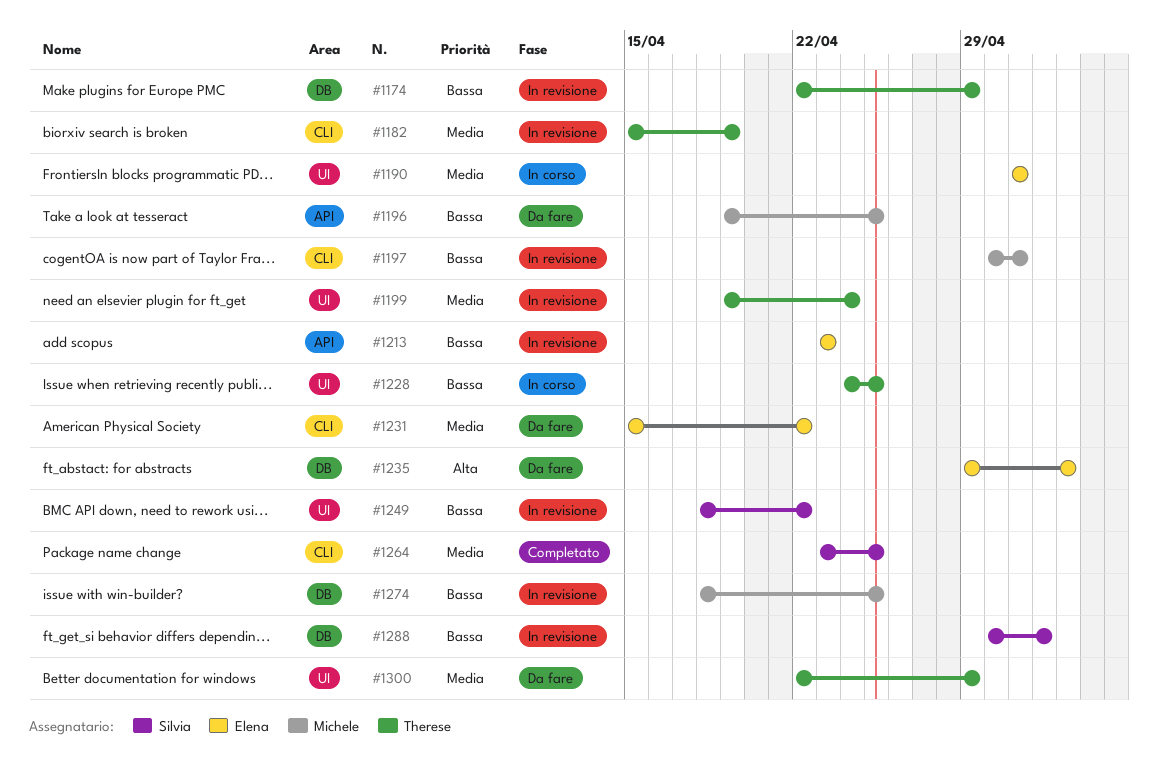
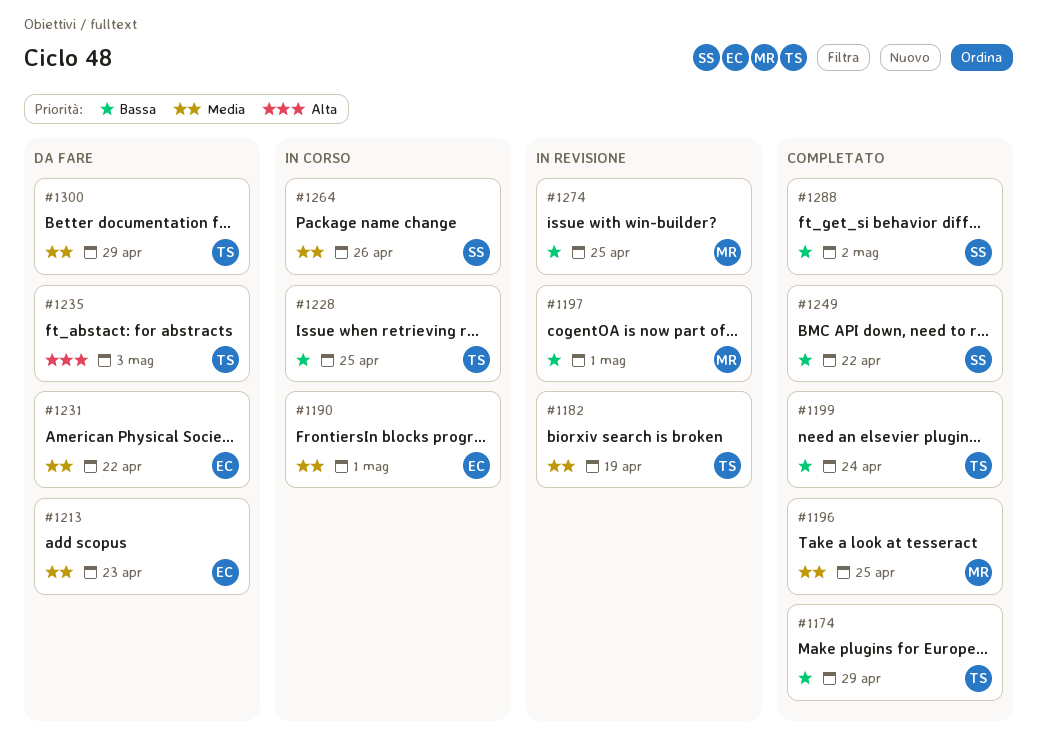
#1174, status: In revisione -> Completato
#1196, status: Da fare -> Completato
#1196, priority: Bassa -> Media
#1199, status: In revisione -> Completato
#1199, priority: Media -> Bassa
#1213, status: In revisione -> Da fare
#1213, priority: Bassa -> Media
#1235, owner: Elena -> Therese
#1249, status: In revisione -> Completato
#1264, status: Completato -> In corso
#1264, due: Apr 25 -> Apr 26
#1288, status: In revisione -> Completato

